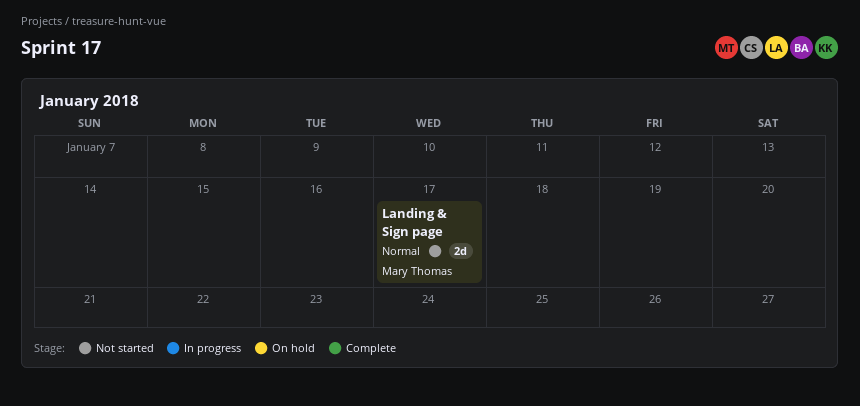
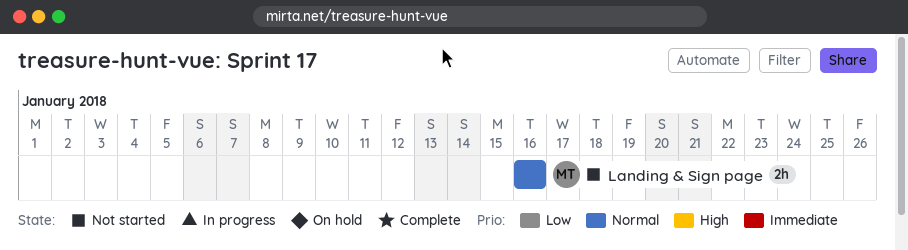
Landing & Sign page, estimate: 2d -> 2h
Landing & Sign page, due: Jan 17 -> Jan 16

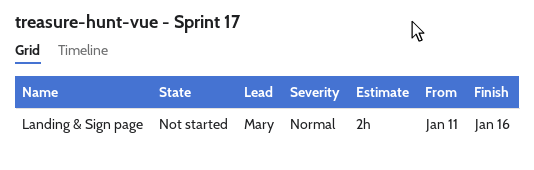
Landing & Sign page, start: Jan 16 -> Jan 11

